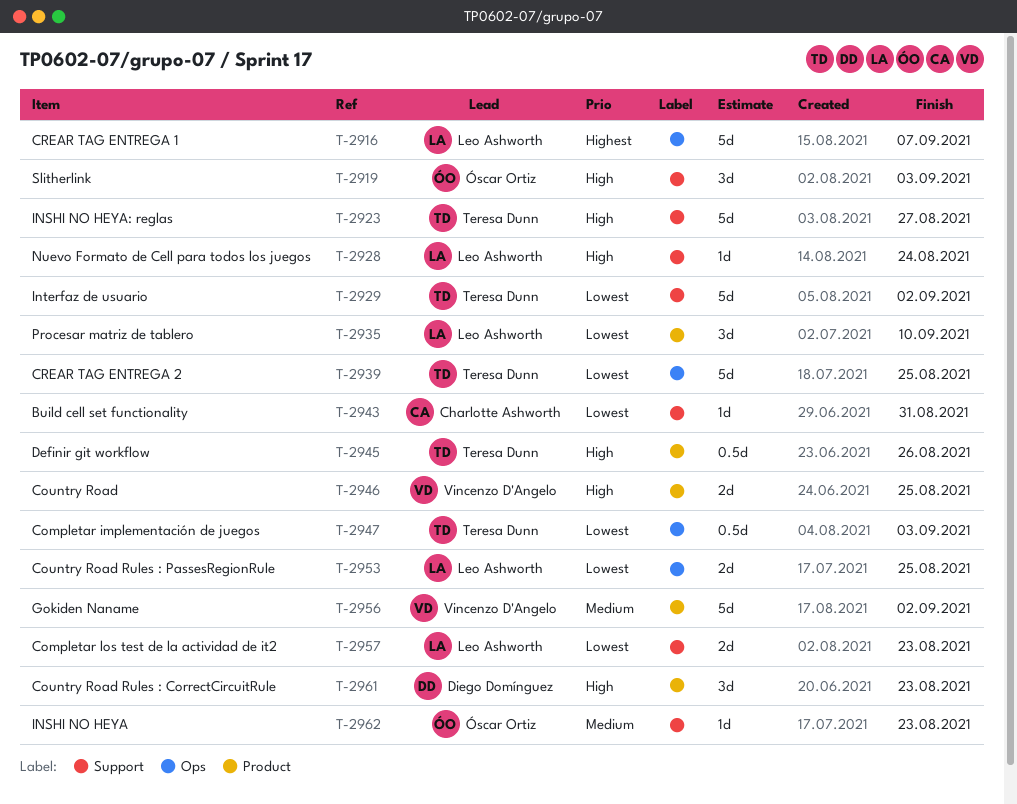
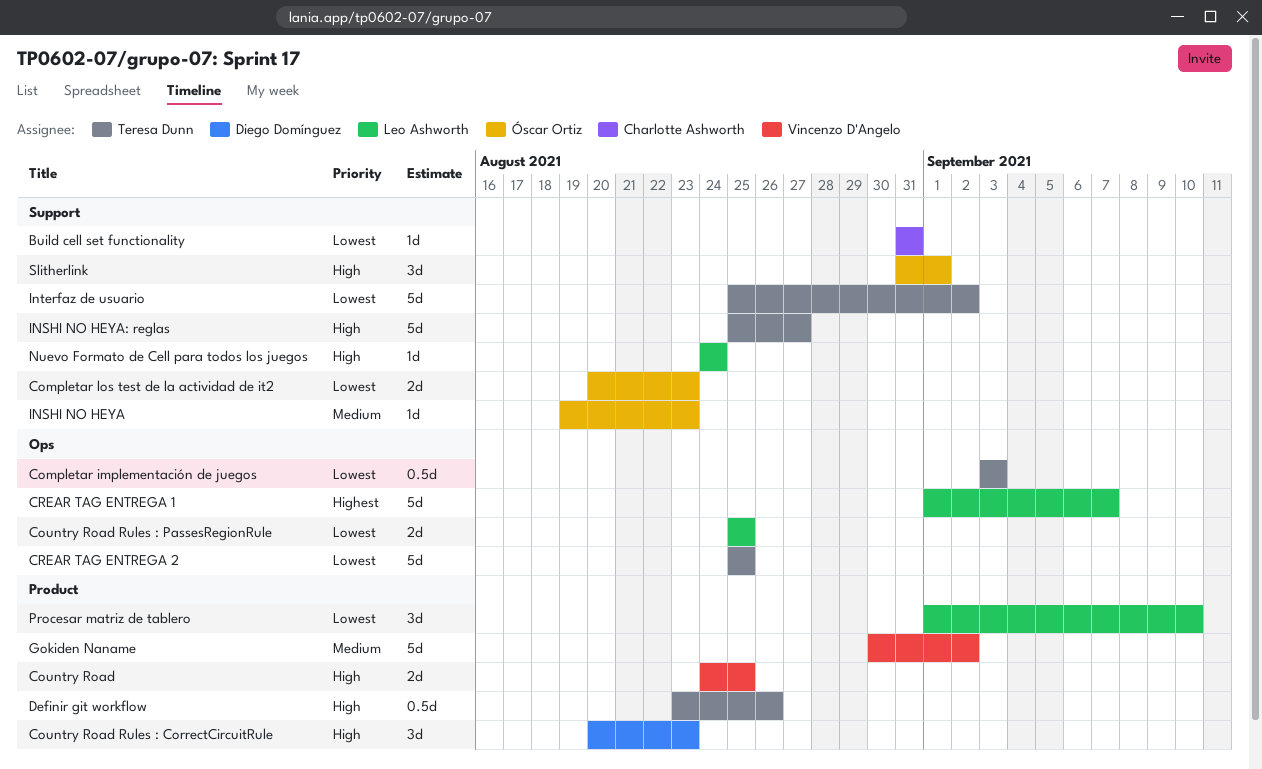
Completar los test de la actividad de it2, owner: Leo Ashworth -> Óscar Ortiz
Slitherlink, due: Sep 3 -> Sep 1

